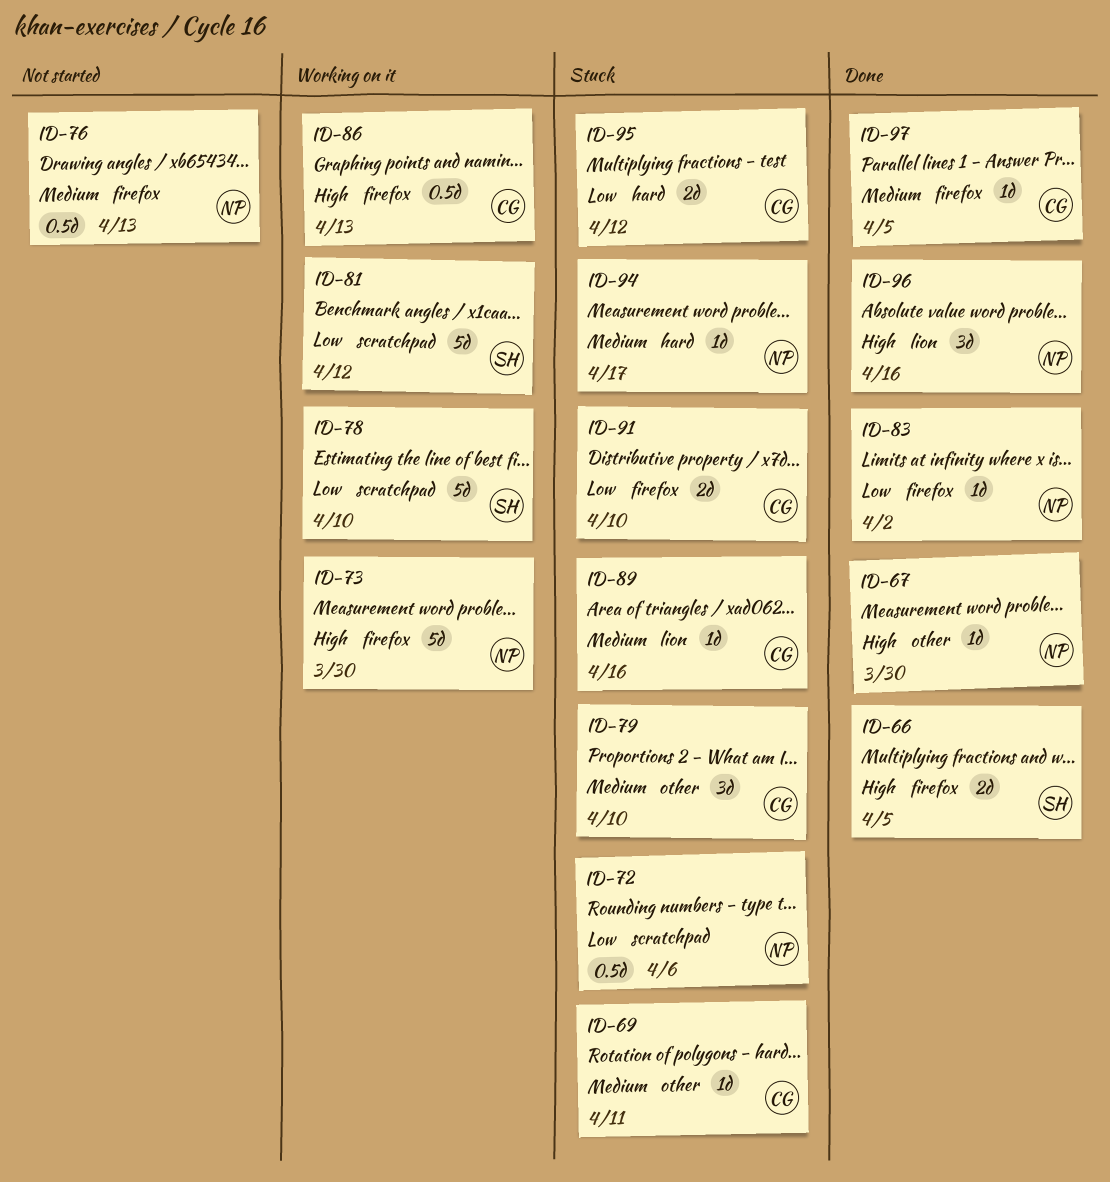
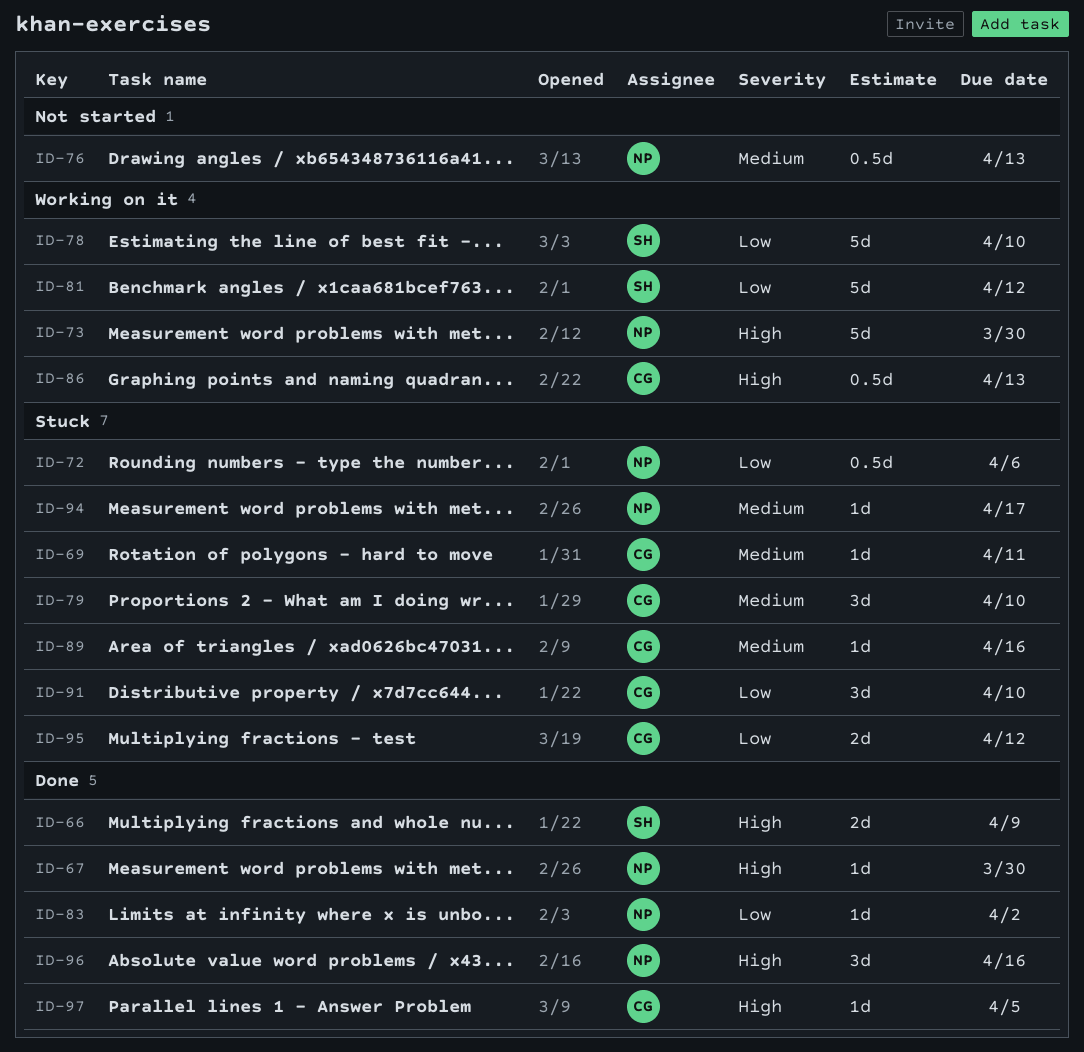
ID-66, due: Apr 5 -> Apr 9
ID-91, estimate: 2d -> 3d
ID-97, priority: Medium -> High

